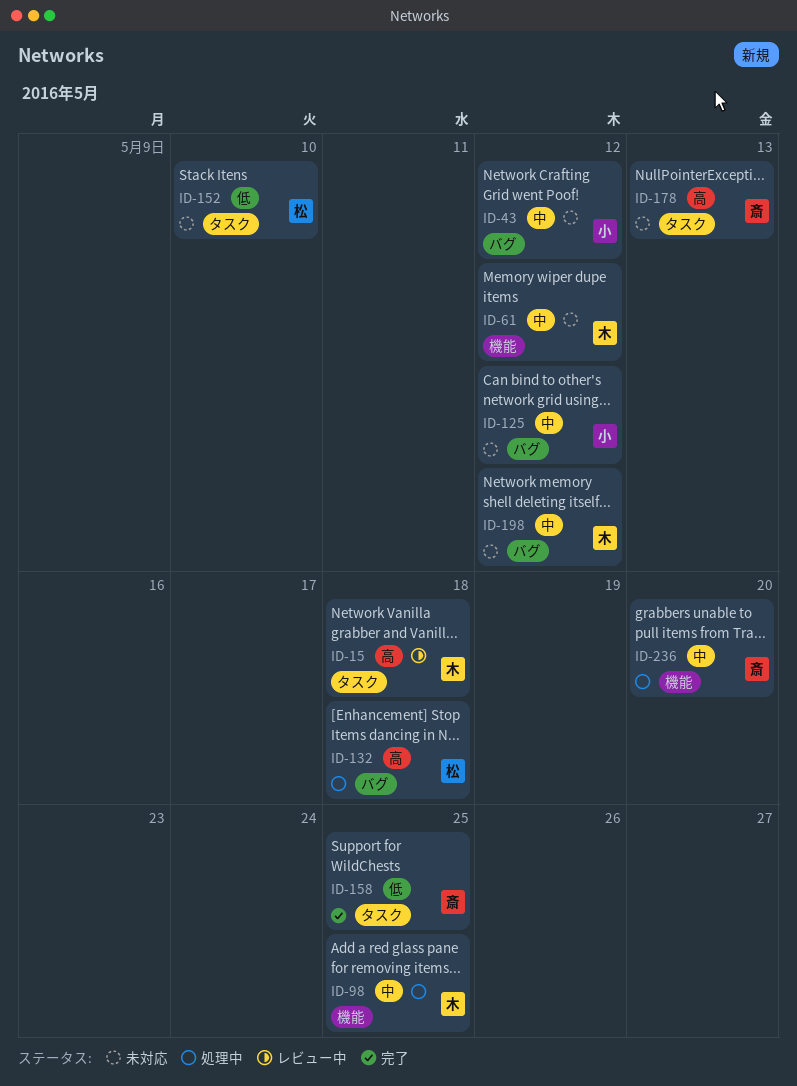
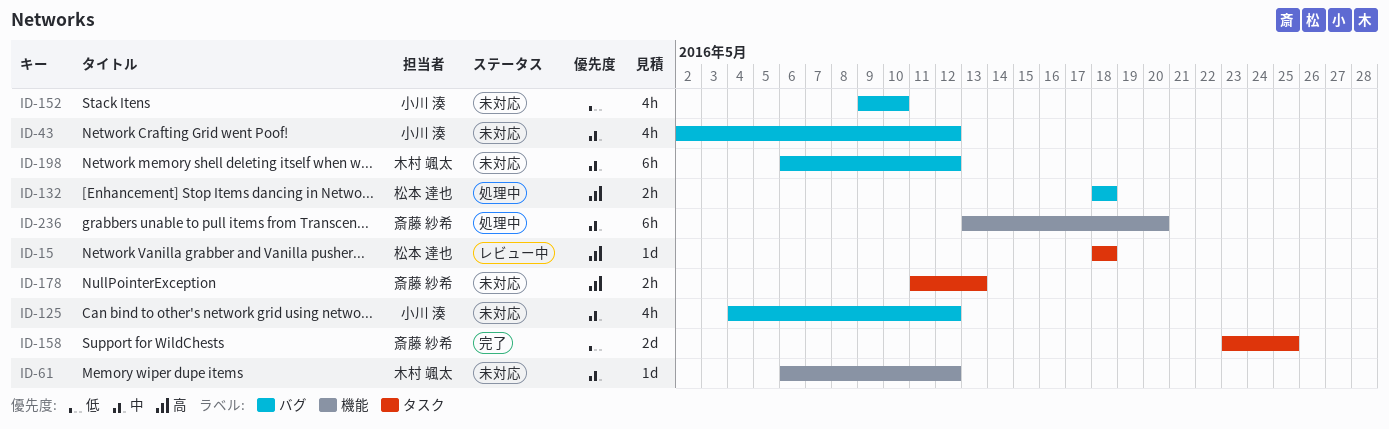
ID-15, owner: 木村 颯太 -> 松本 達也
ID-98: present -> none
ID-152, owner: 松本 達也 -> 小川 湊
ID-152, label: タスク -> バグ

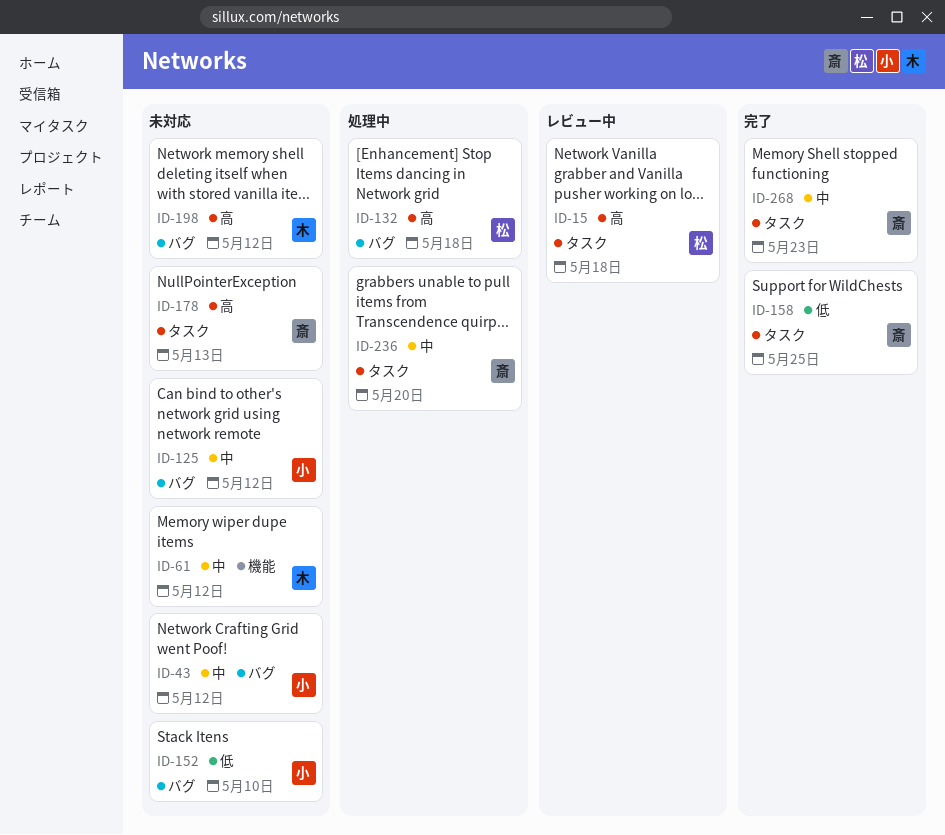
ID-198, priority: 中 -> 高
ID-236, label: 機能 -> タスク
ID-268: none -> present

